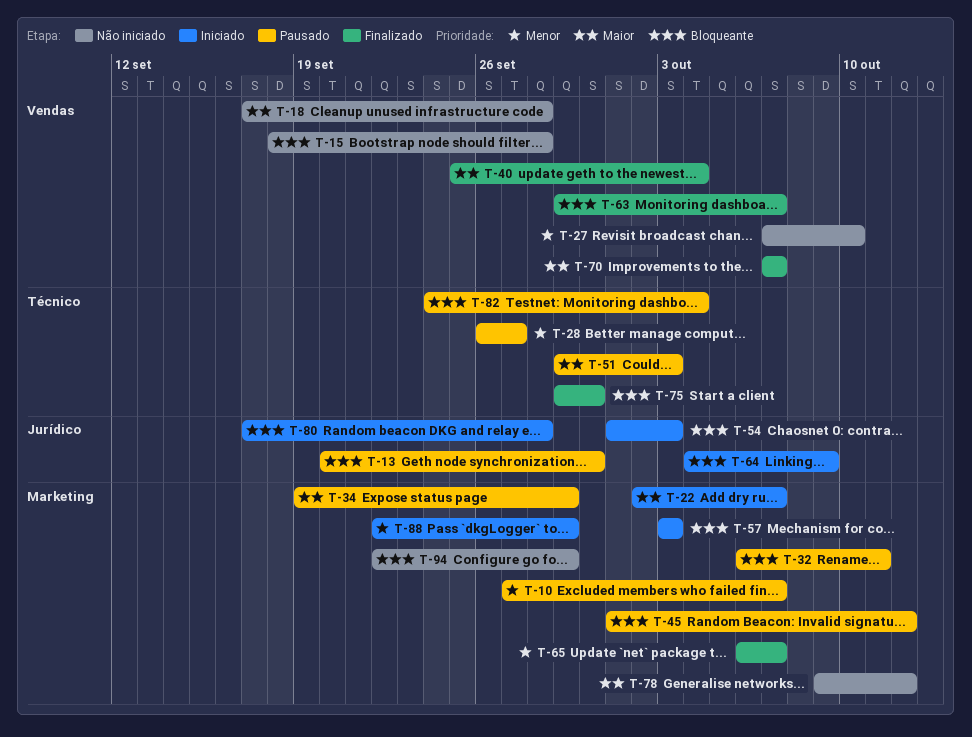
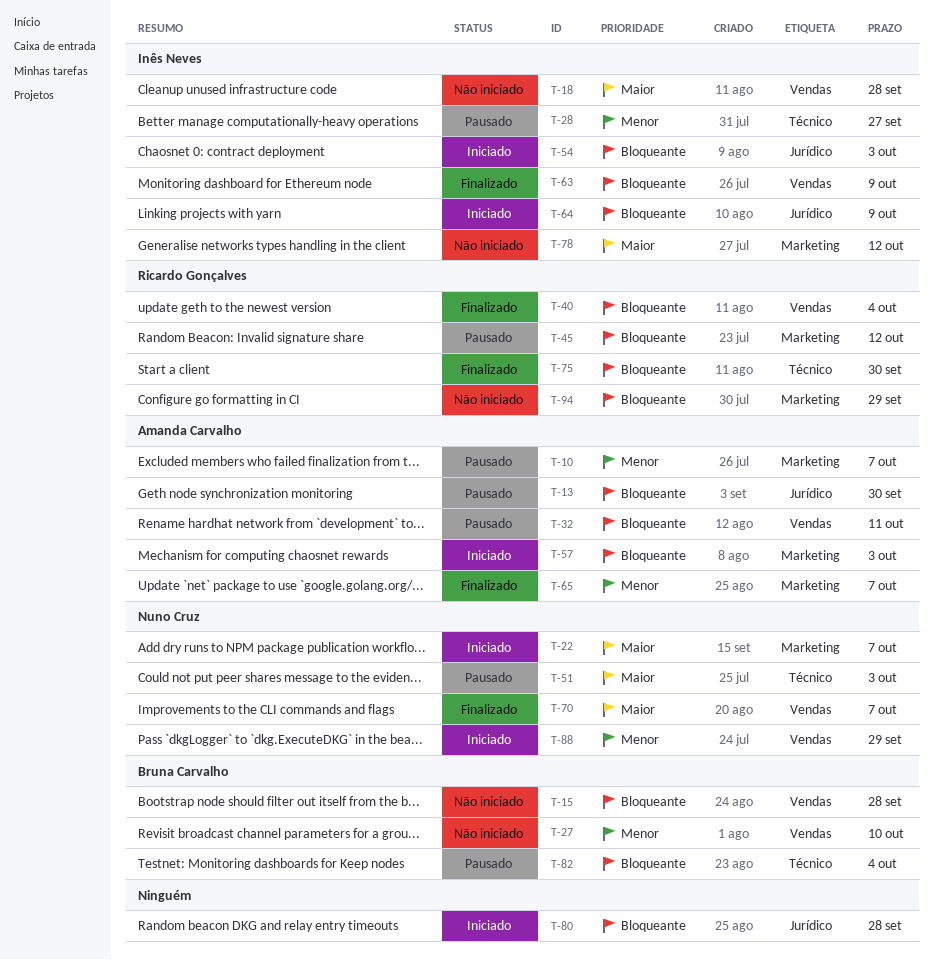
T-32, label: Marketing -> Vendas
T-34: present -> none
T-40, priority: Maior -> Bloqueante
T-63, due: Oct 7 -> Oct 9
T-88, label: Marketing -> Vendas

